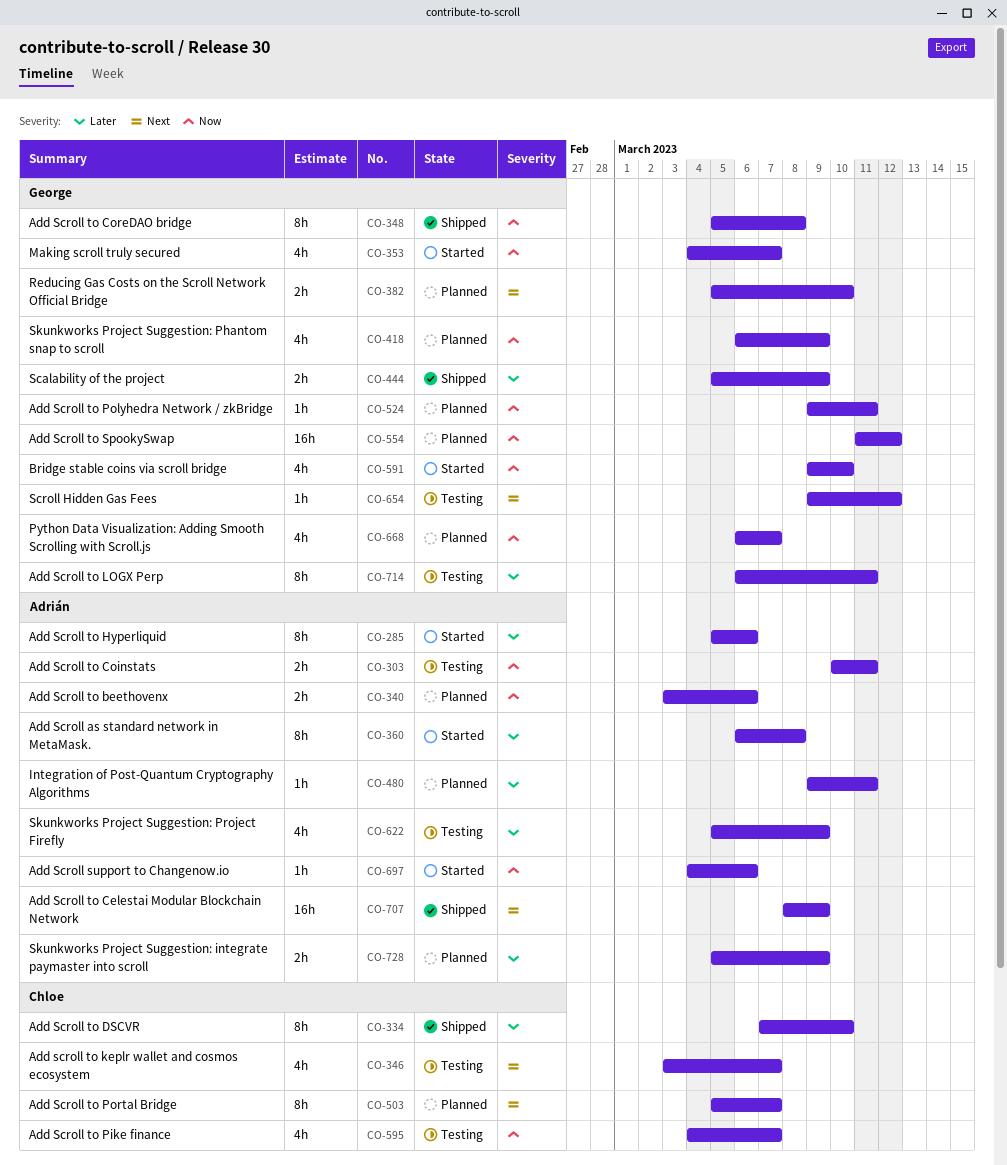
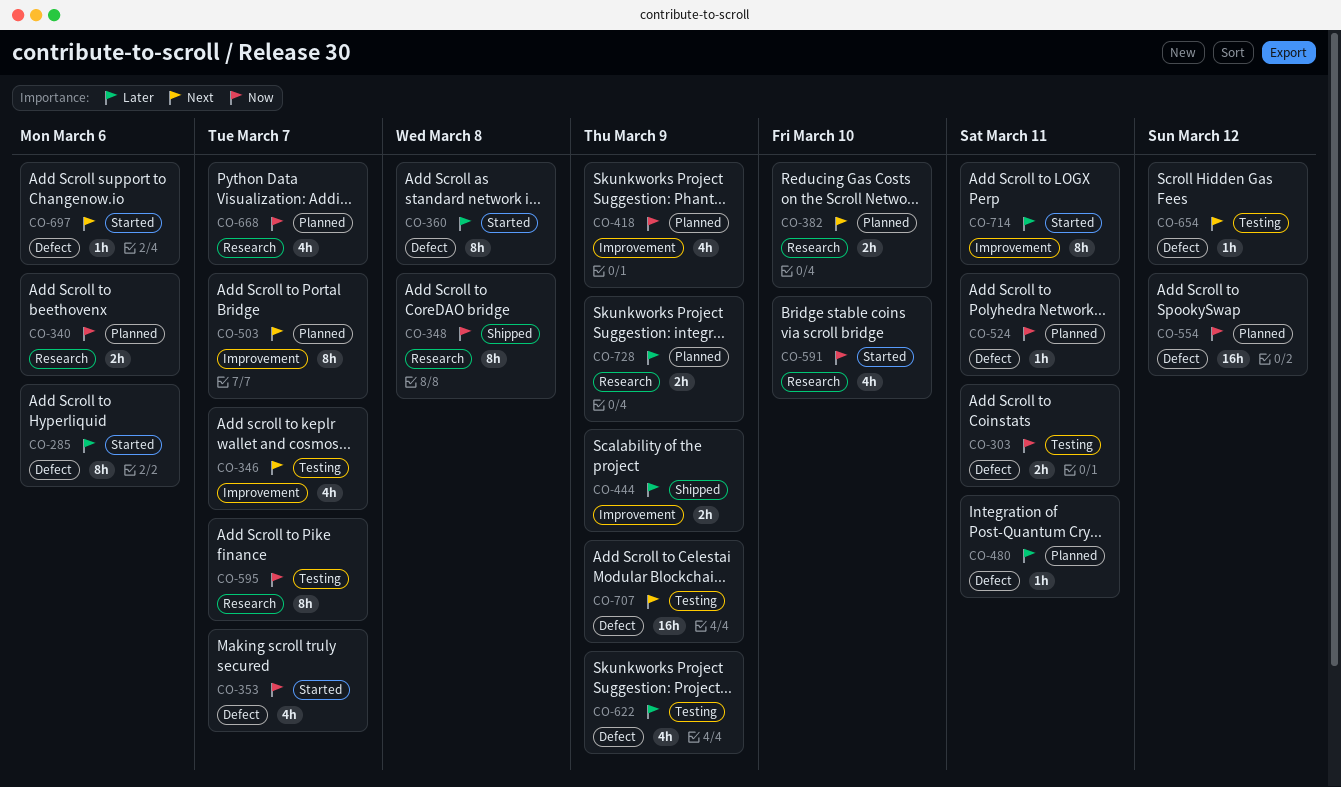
CO-334: present -> none
CO-595, estimate: 4h -> 8h
CO-697, priority: Now -> Next
CO-707, status: Shipped -> Testing
CO-714, status: Testing -> Started

